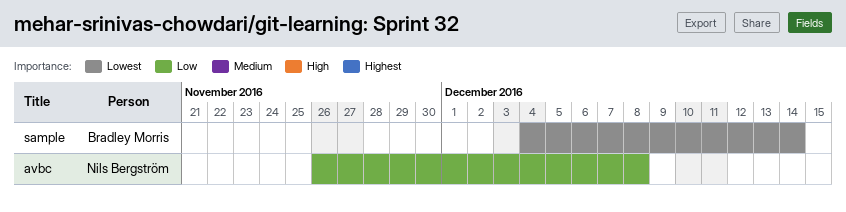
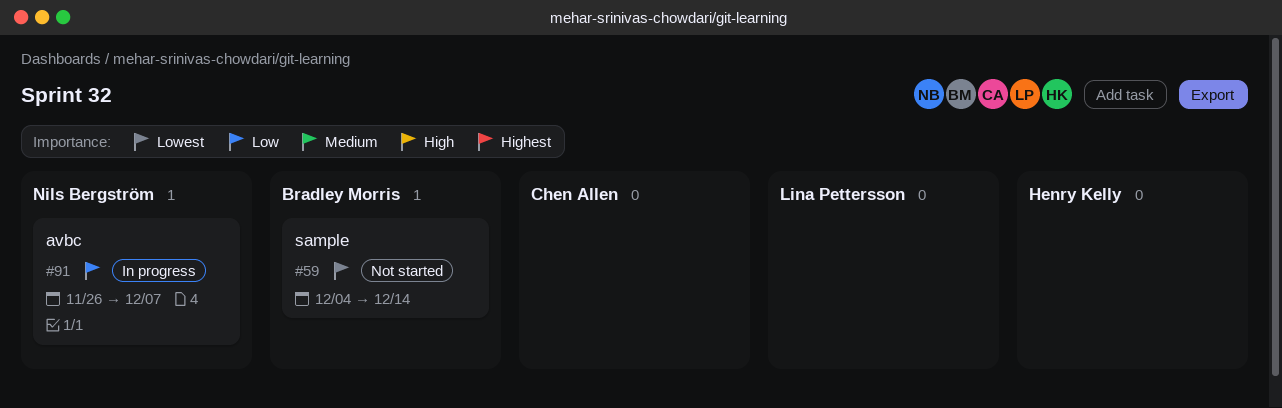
avbc, due: Dec 8 -> Dec 7

